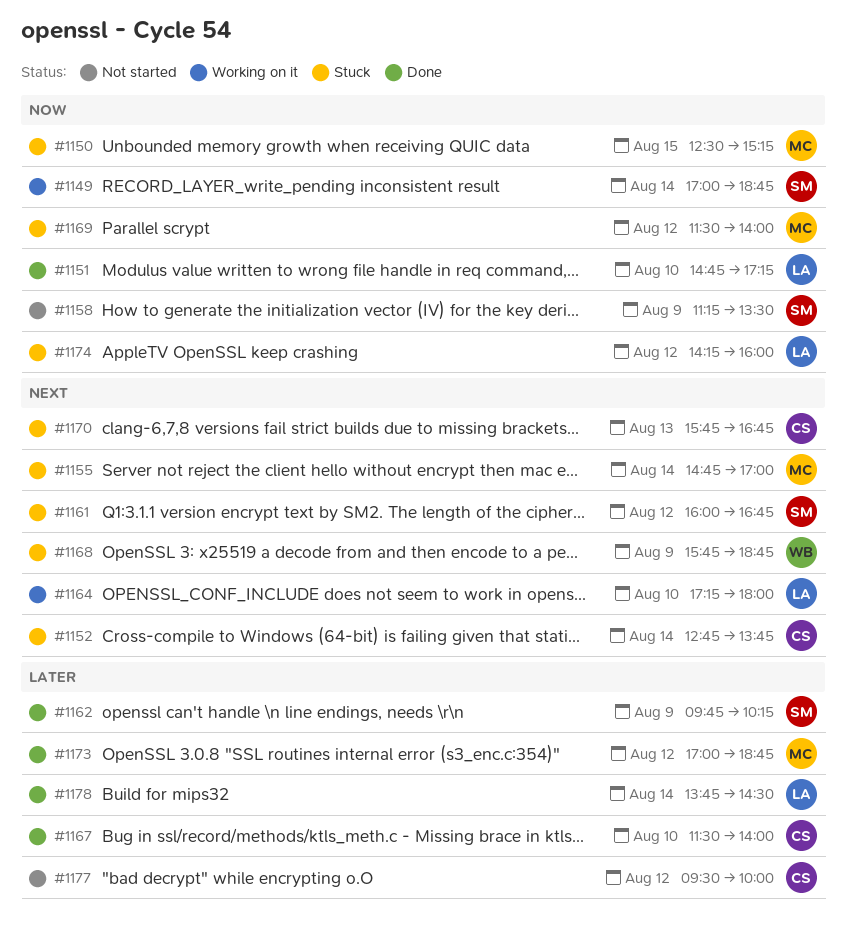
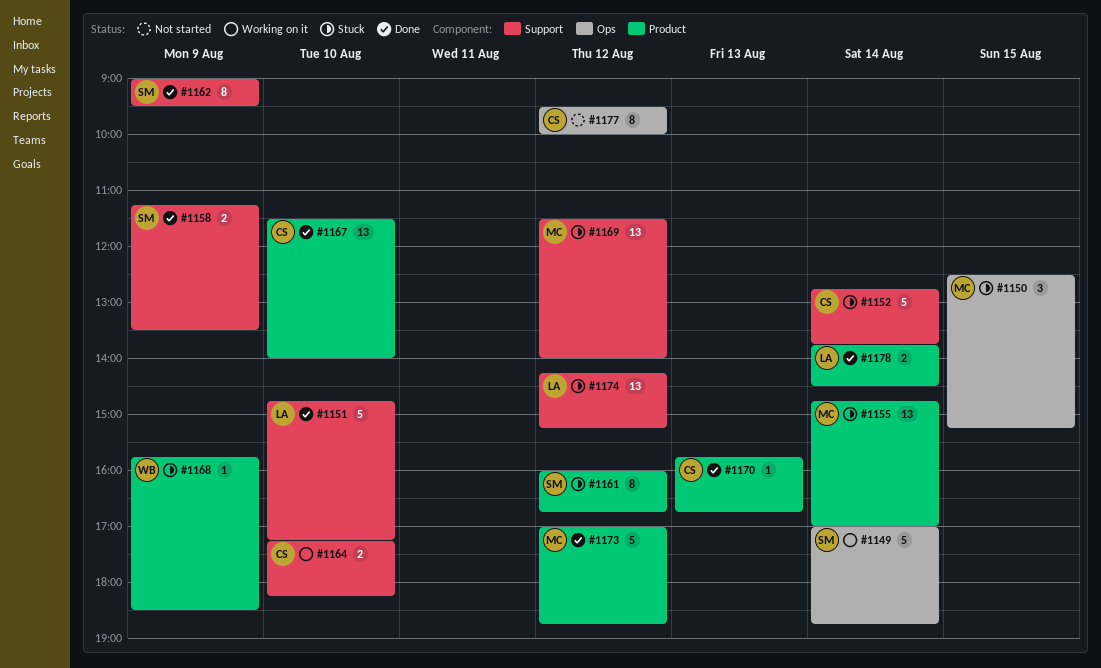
#1158, status: Not started -> Done
#1162, begins: 09:45 -> 09:00
#1162, ends: 10:15 -> 09:30
#1164, owner: LA -> CS
#1164, ends: 18:00 -> 18:15
#1168, ends: 18:45 -> 18:30
#1170, status: Stuck -> Done
#1174, ends: 16:00 -> 15:15

